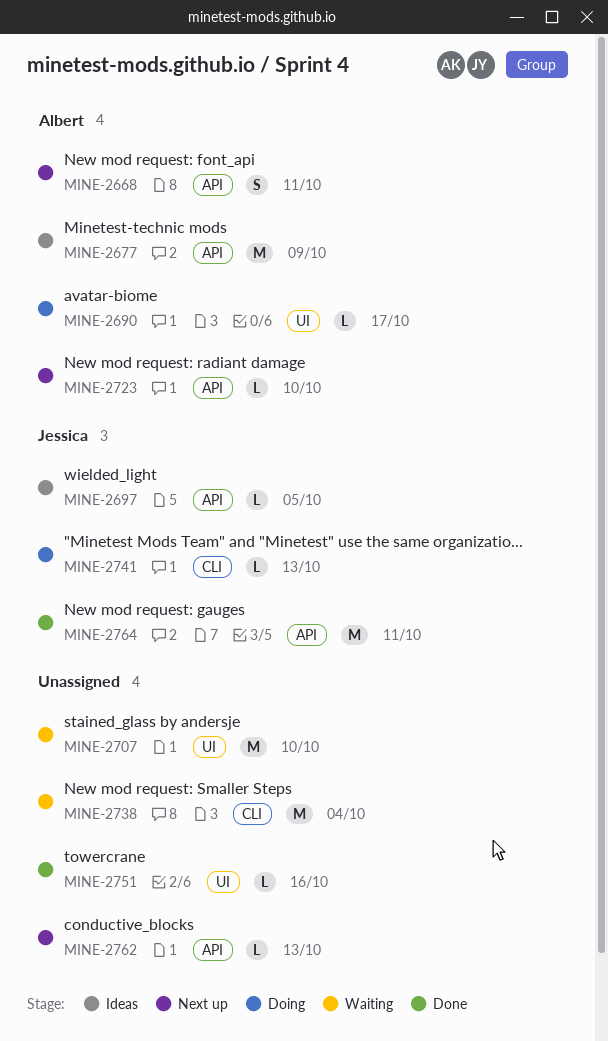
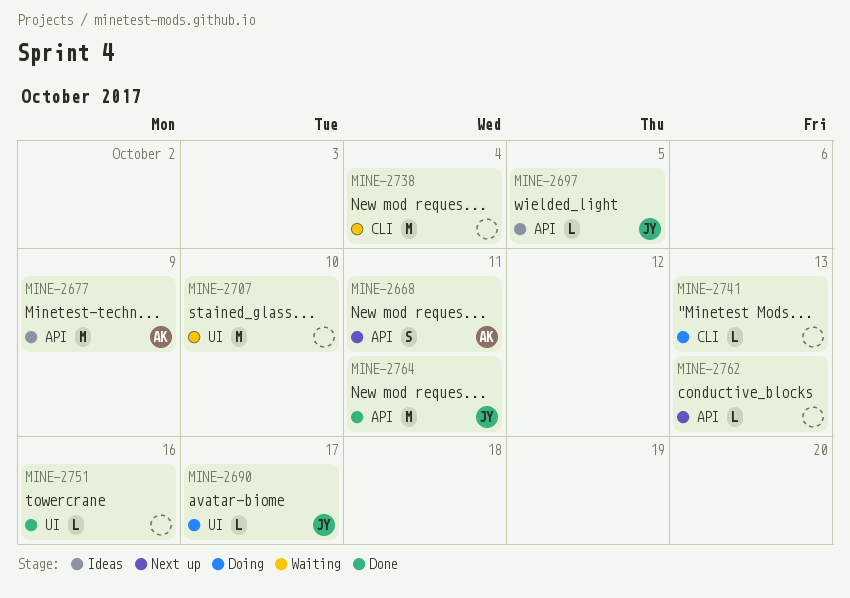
MINE-2690, owner: Albert -> Jessica
MINE-2723: present -> none
MINE-2741, owner: Jessica -> none

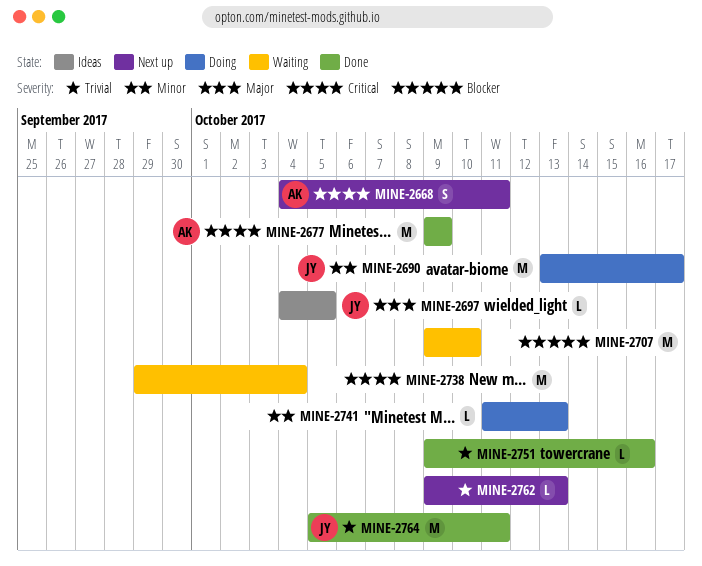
MINE-2677, status: Ideas -> Done
MINE-2690, estimate: L -> M

